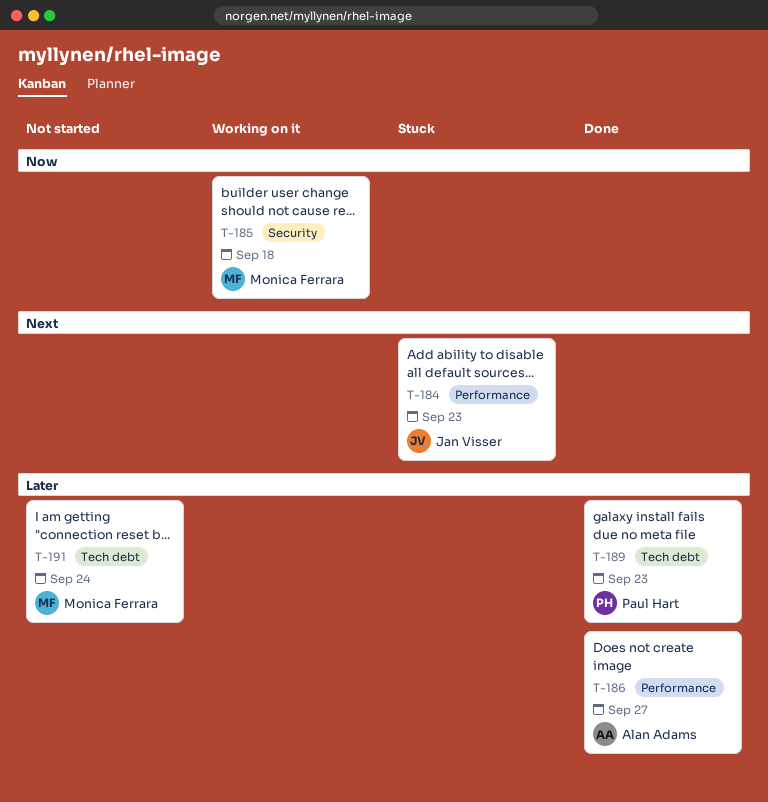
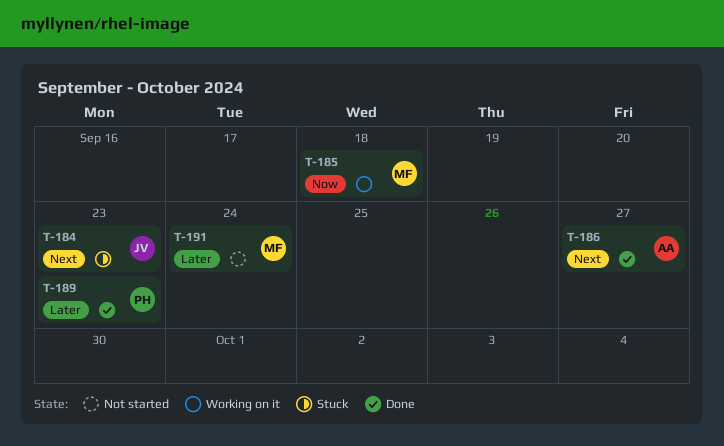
T-186, priority: Later -> Next

